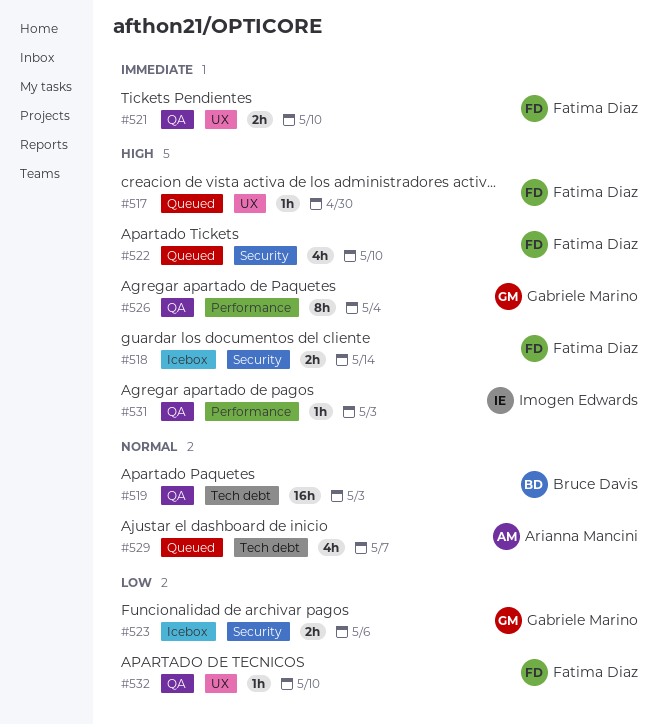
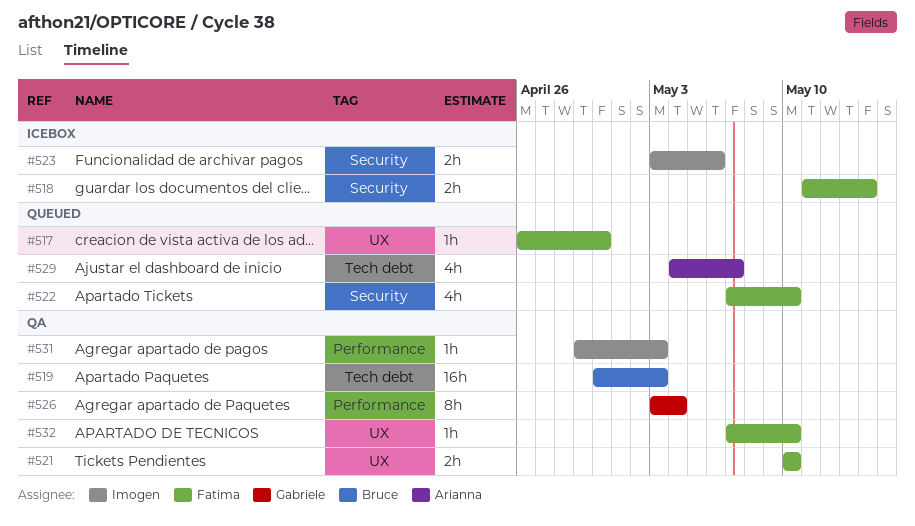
#523, owner: Gabriele Marino -> Imogen Edwards

